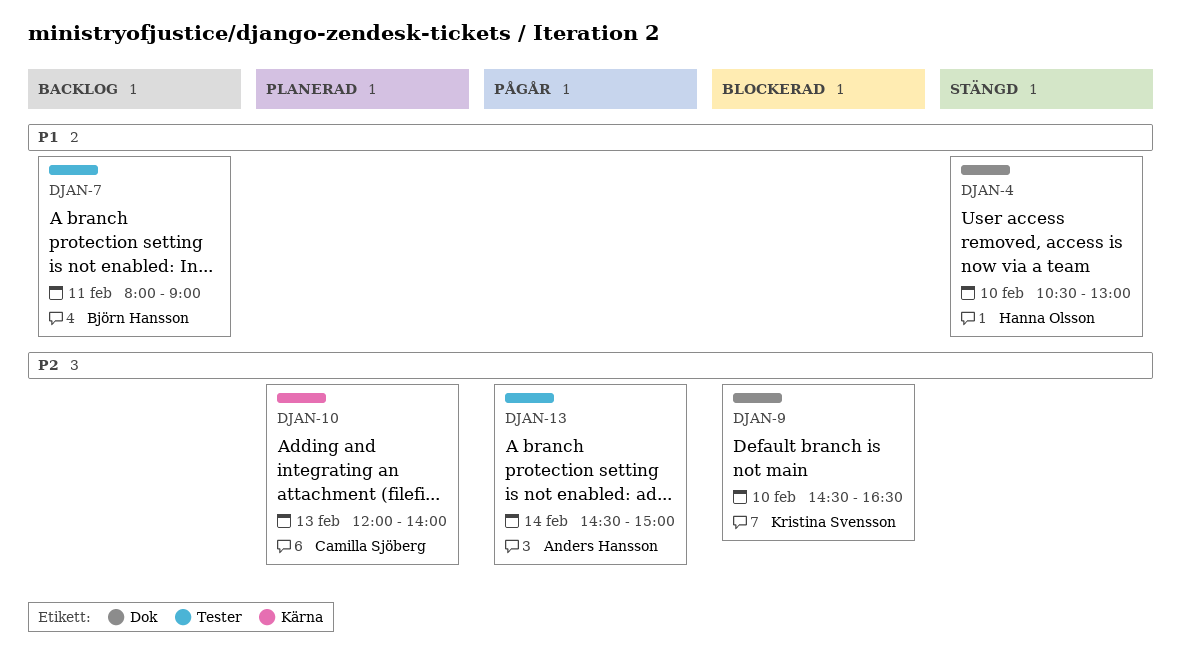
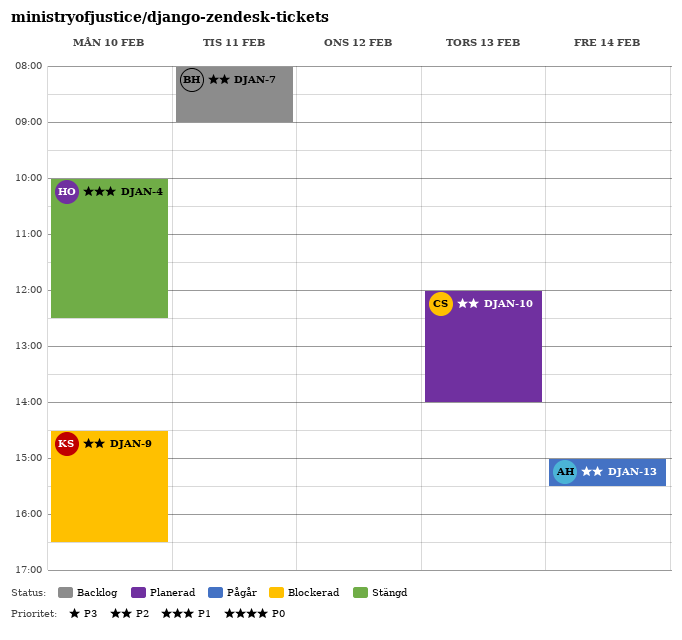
DJAN-4, begins: 10:30 -> 10:00
DJAN-4, ends: 13:00 -> 12:30
DJAN-7, priority: P1 -> P2
DJAN-13, begins: 14:30 -> 15:00
DJAN-13, ends: 15:00 -> 15:30

